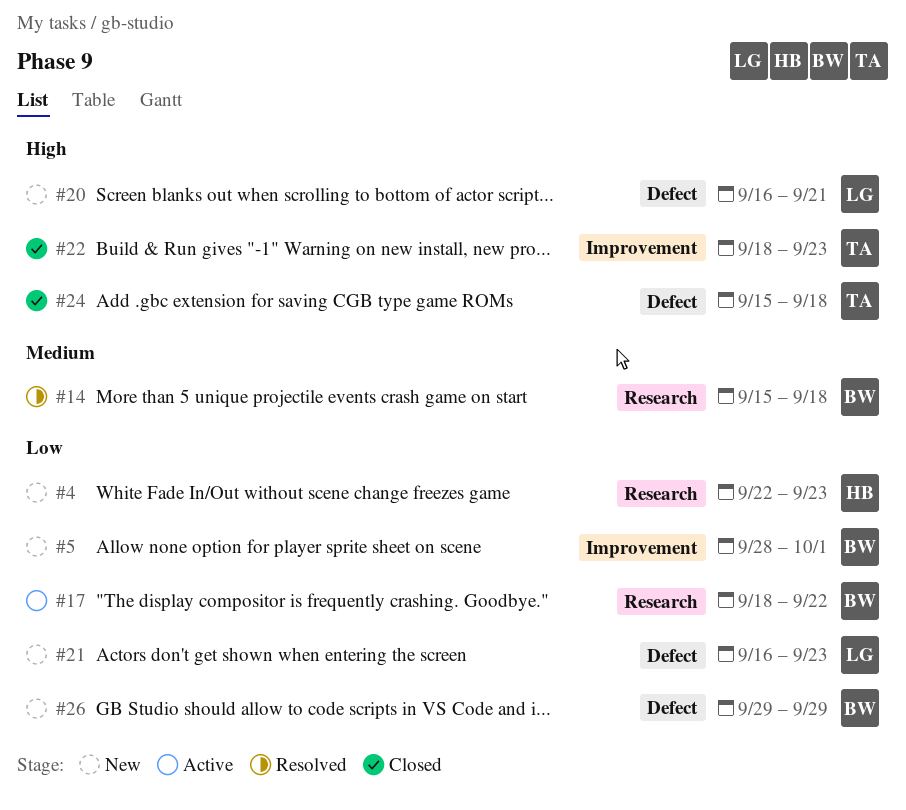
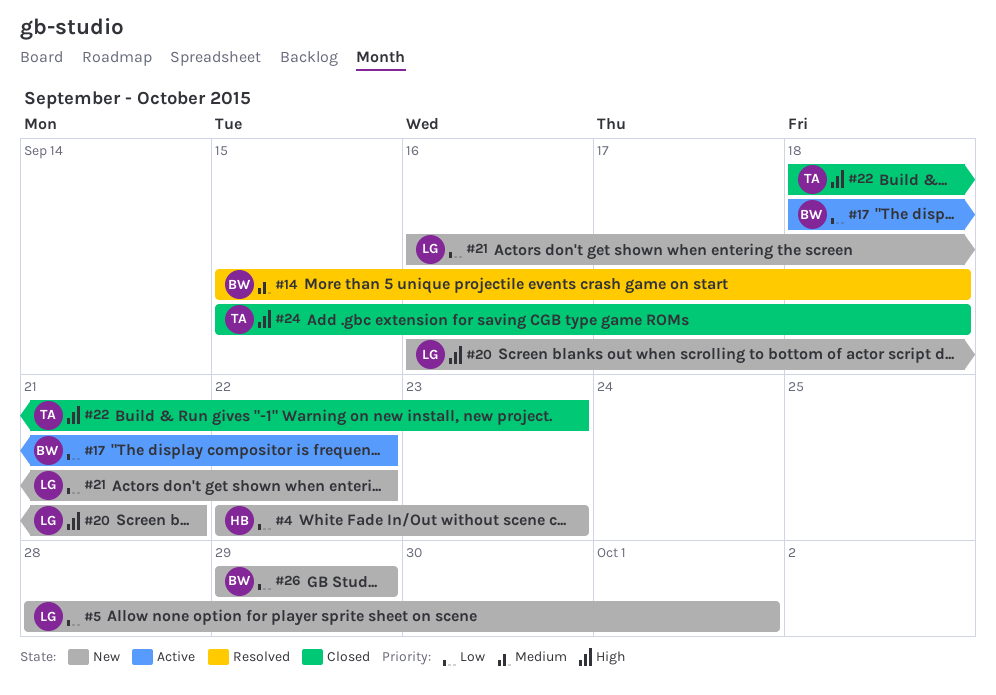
#5, owner: BW -> LG
#21, due: Sep 23 -> Sep 22

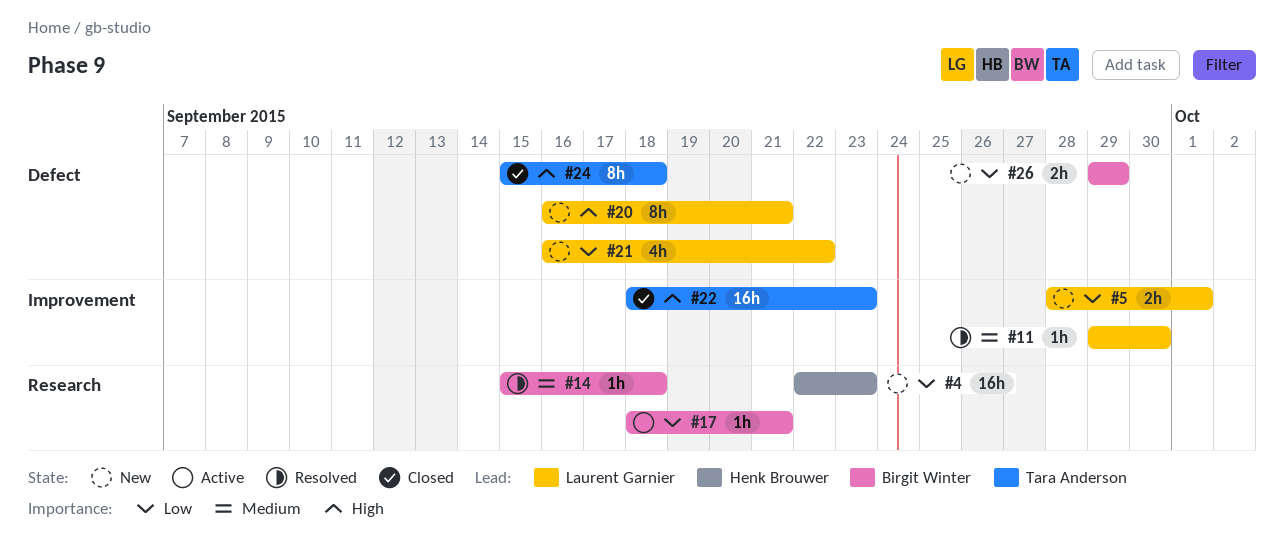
#11: none -> present
#17, due: Sep 22 -> Sep 21

